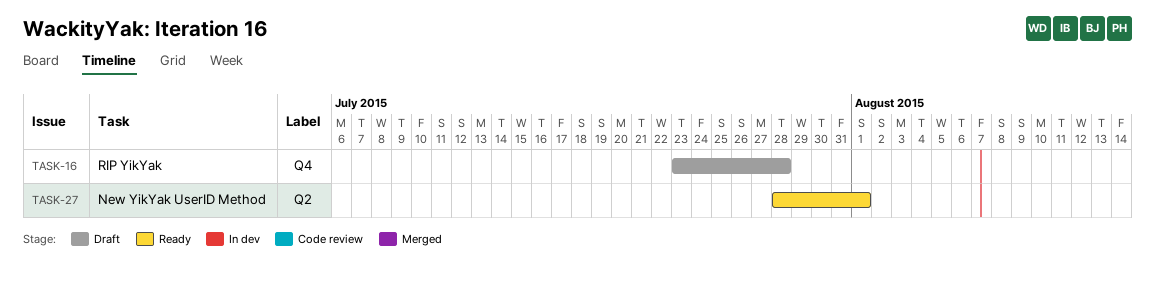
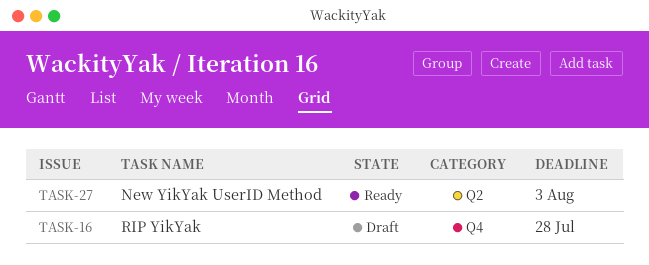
TASK-27, due: Aug 1 -> Aug 3

